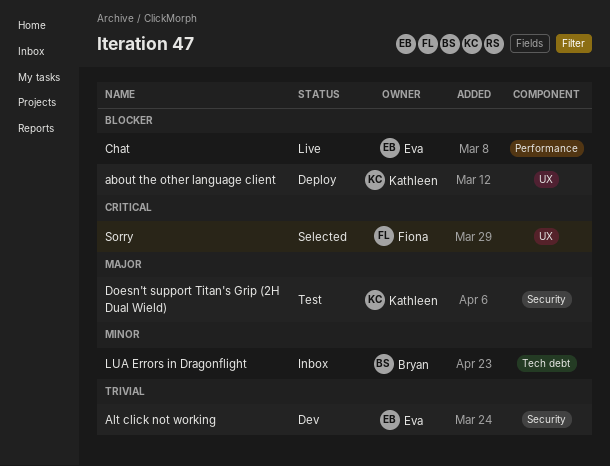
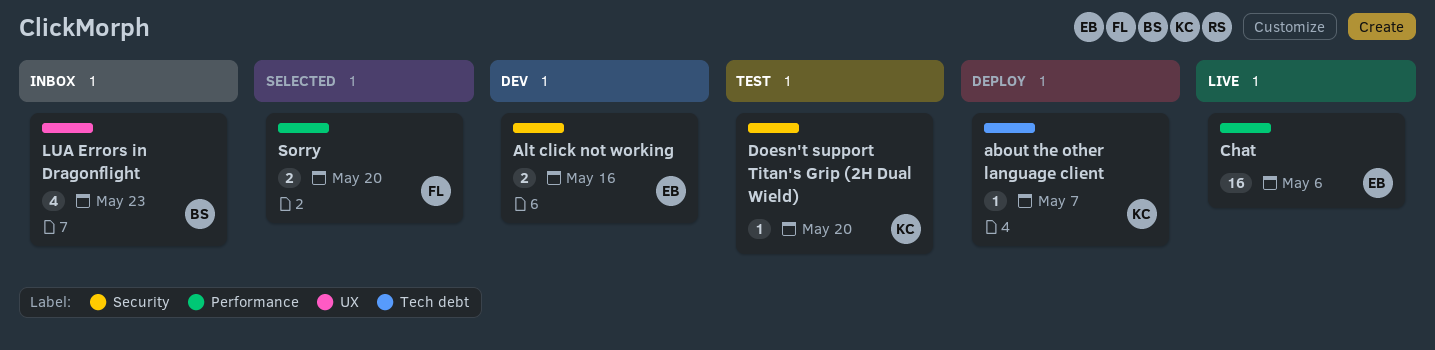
about the other language client, label: UX -> Tech debt
LUA Errors in Dragonflight, label: Tech debt -> UX
Sorry, label: UX -> Performance

